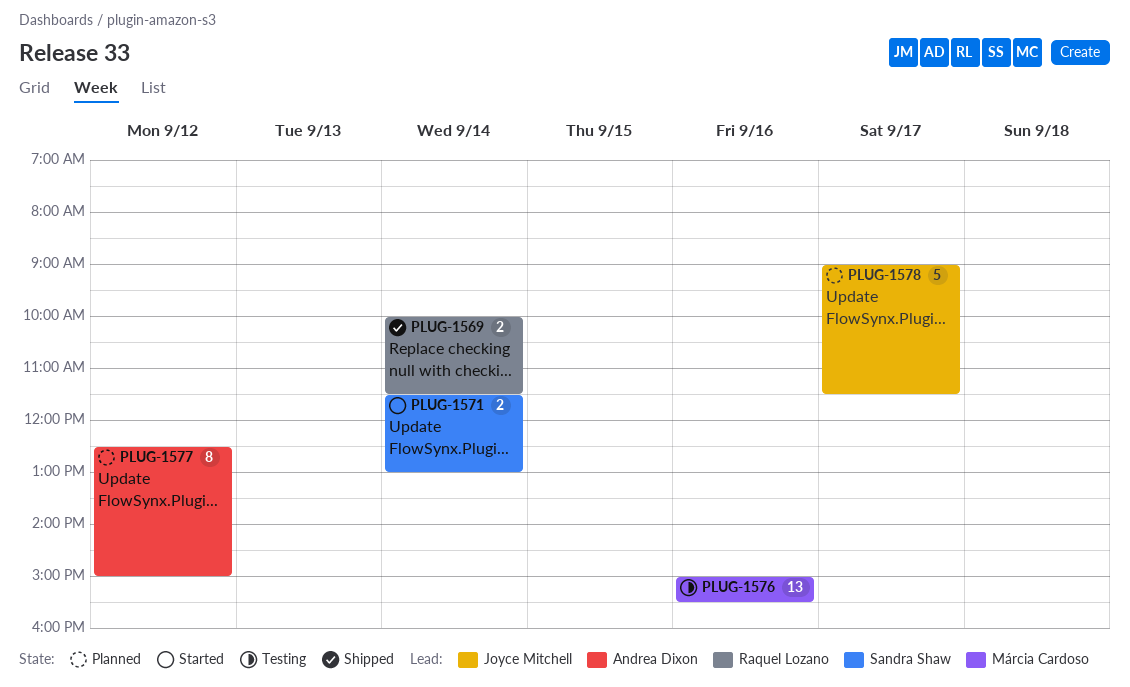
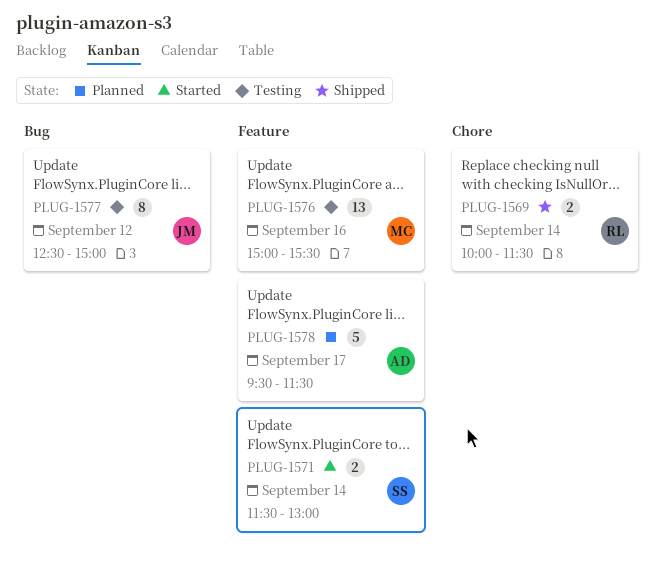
PLUG-1577, status: Planned -> Testing
PLUG-1577, owner: Andrea Dixon -> Joyce Mitchell
PLUG-1578, owner: Joyce Mitchell -> Andrea Dixon
PLUG-1578, begins: 09:00 -> 09:30

